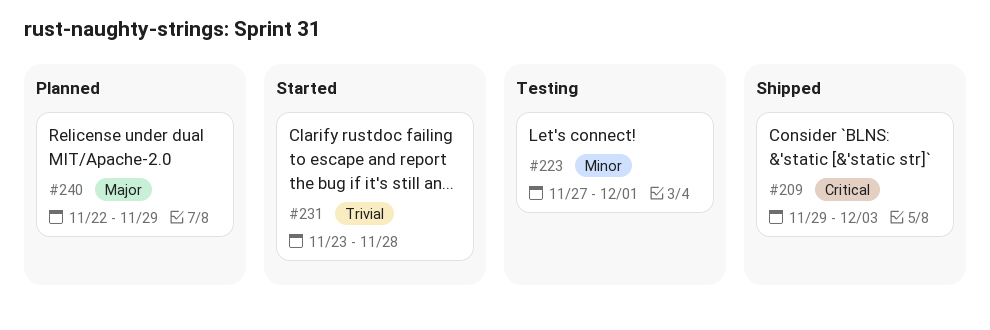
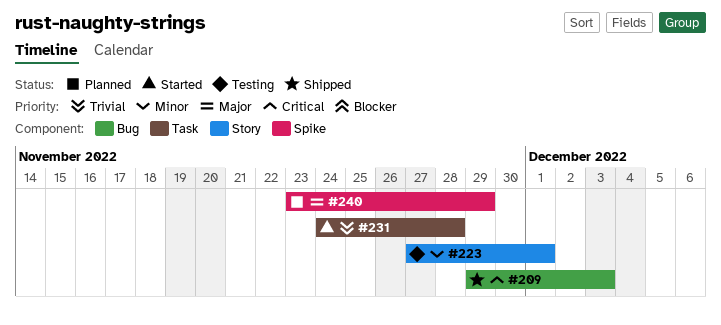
#231, start: Nov 23 -> Nov 24
#240, start: Nov 22 -> Nov 23

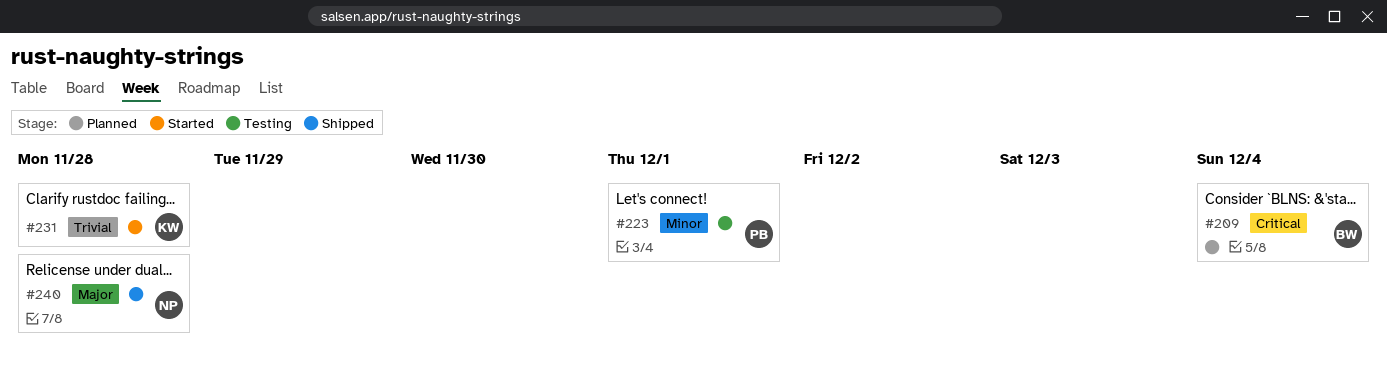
#209, status: Shipped -> Planned
#209, due: Dec 3 -> Dec 4
#240, status: Planned -> Shipped
#240, due: Nov 29 -> Nov 28

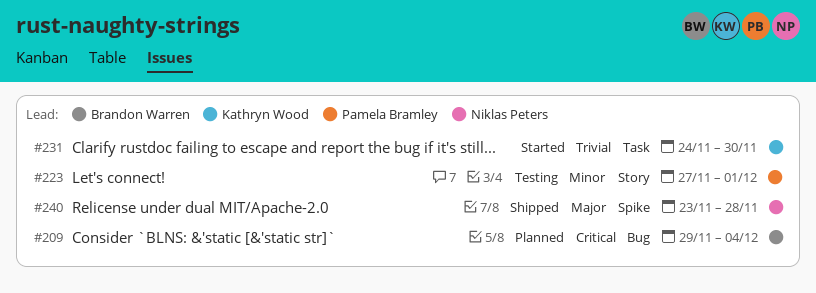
#231, due: Nov 28 -> Nov 30

